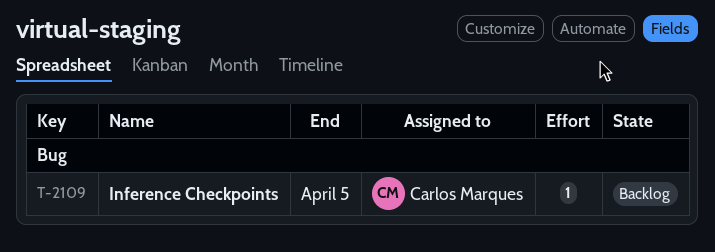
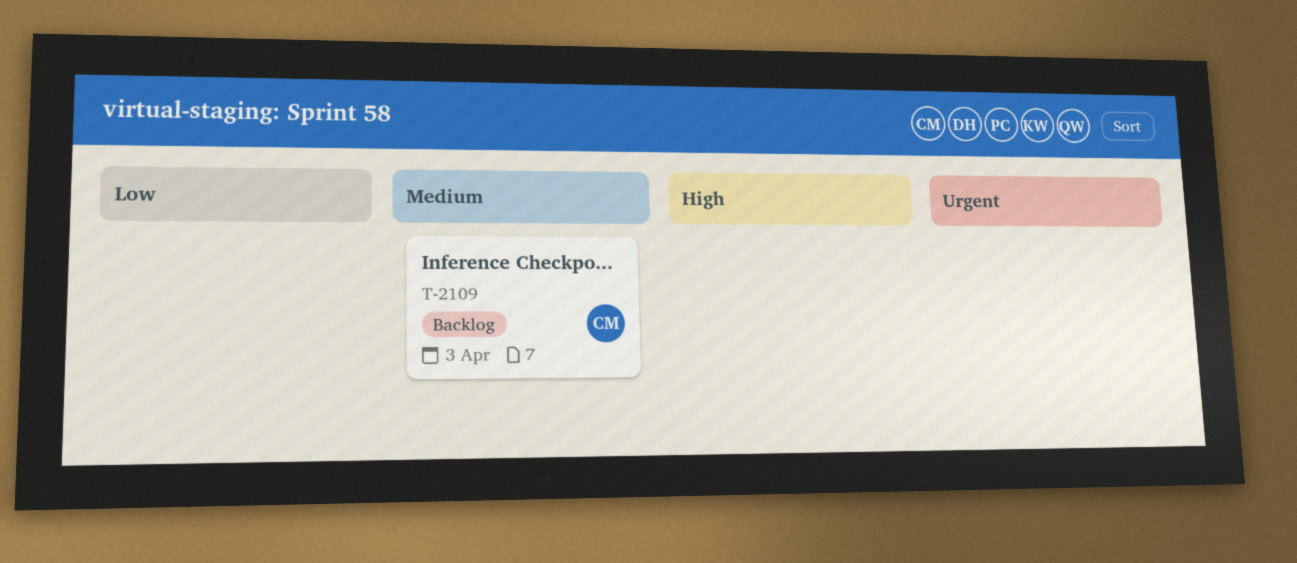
T-2109, due: Apr 5 -> Apr 3

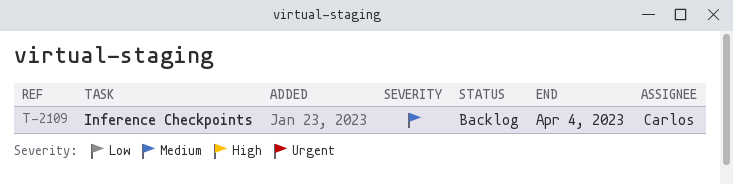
T-2109, due: Apr 3 -> Apr 4

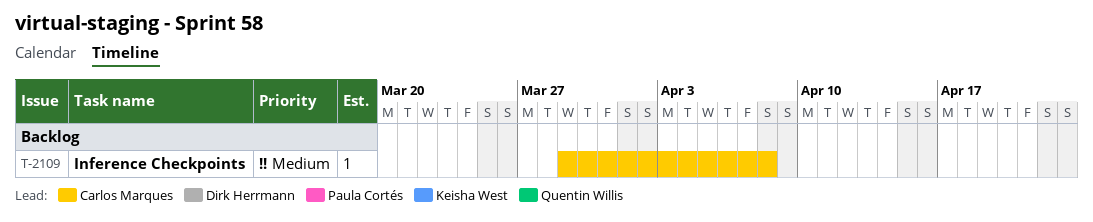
T-2109, due: Apr 4 -> Apr 8

